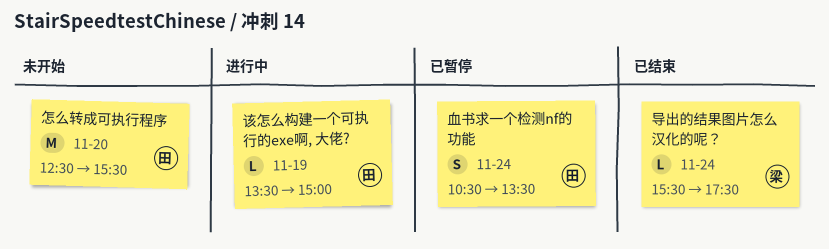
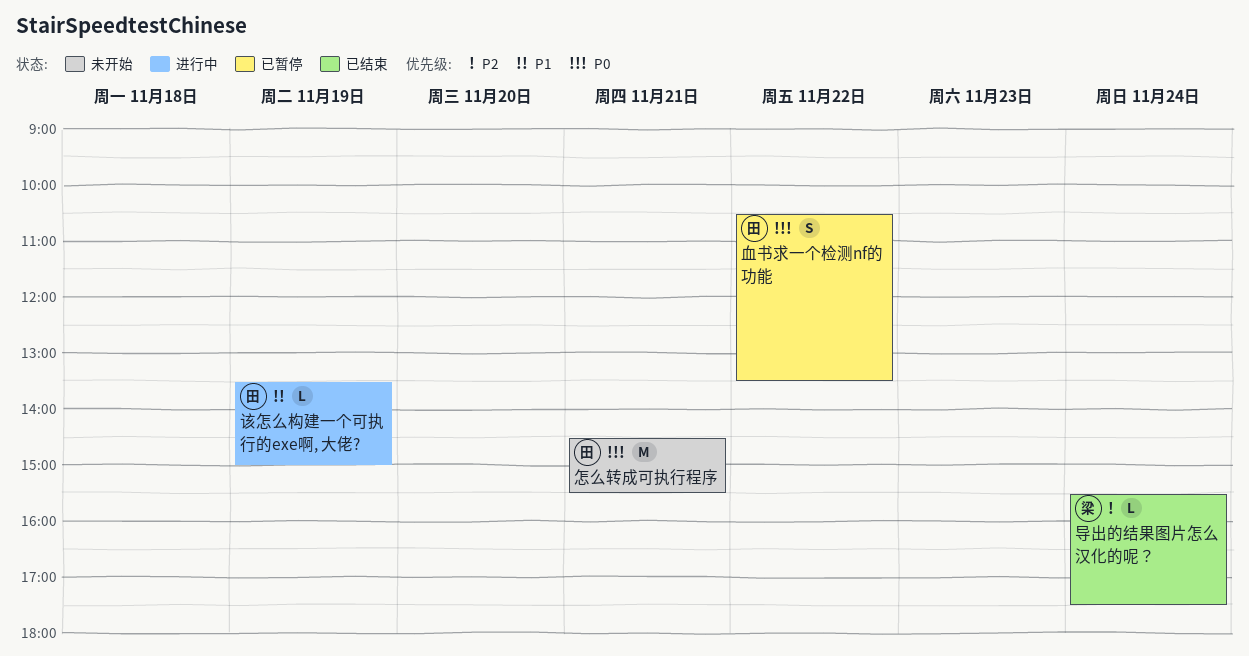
怎么转成可执行程序, day: Nov 20 -> Nov 21
怎么转成可执行程序, begins: 12:30 -> 14:30
血书求一个检测nf的功能, day: Nov 24 -> Nov 22

